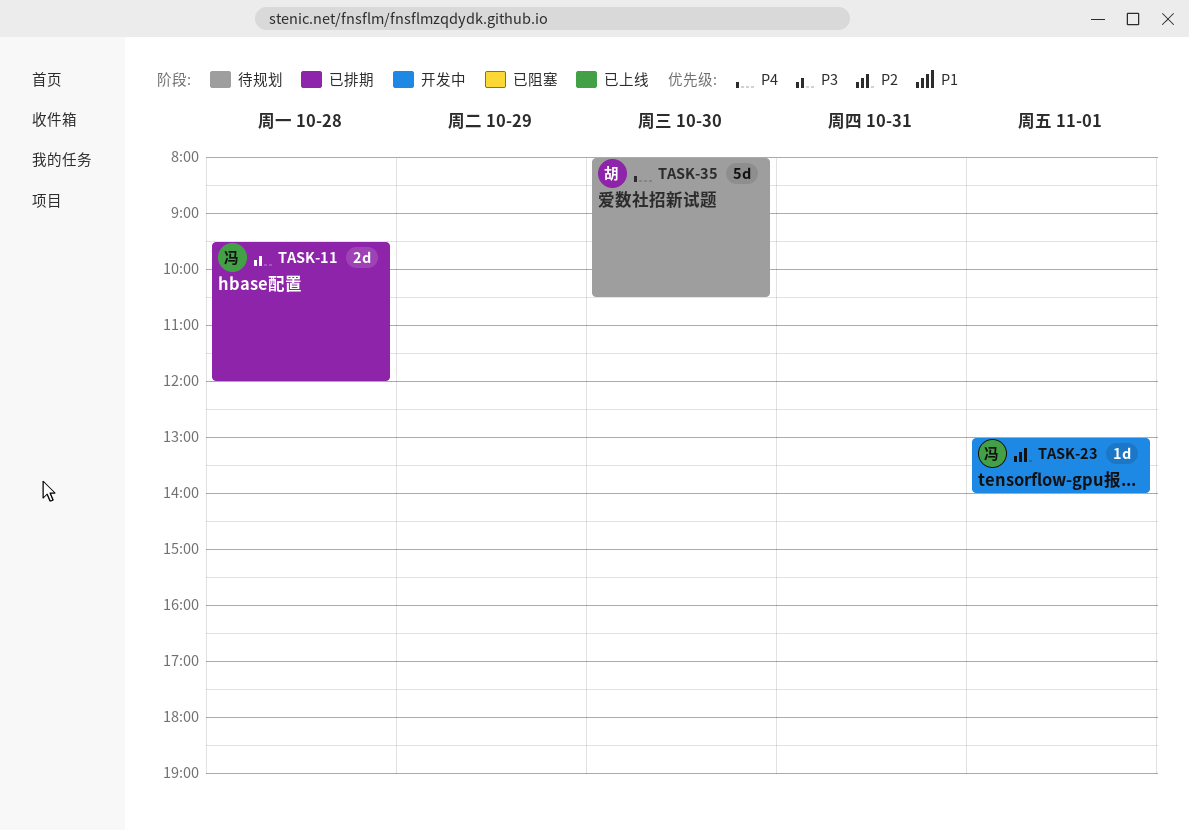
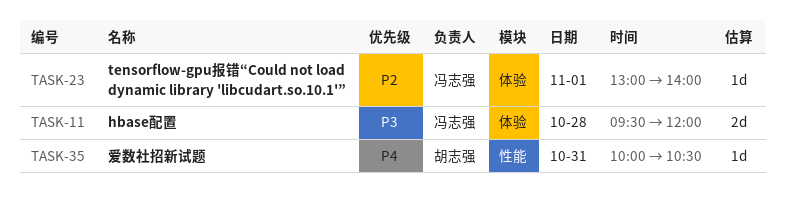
TASK-35, estimate: 5d -> 1d
TASK-35, day: Oct 30 -> Oct 31
TASK-35, begins: 08:00 -> 10:00

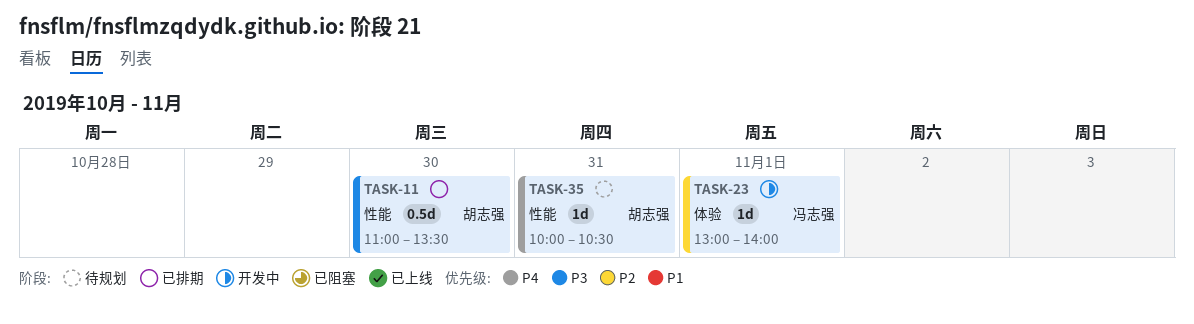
TASK-11, owner: 冯志强 -> 胡志强
TASK-11, label: 体验 -> 性能
TASK-11, estimate: 2d -> 0.5d
TASK-11, day: Oct 28 -> Oct 30
TASK-11, begins: 09:30 -> 11:00
TASK-11, ends: 12:00 -> 13:30

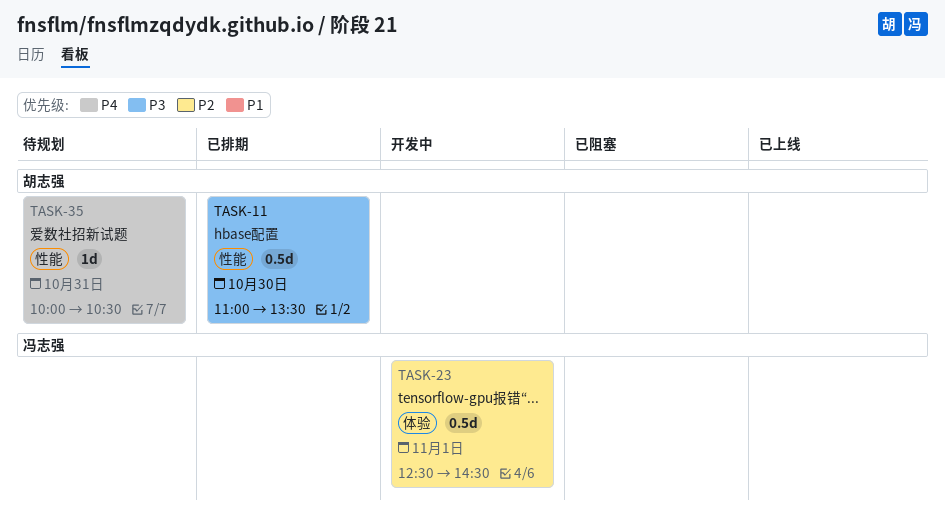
TASK-23, estimate: 1d -> 0.5d
TASK-23, begins: 13:00 -> 12:30
TASK-23, ends: 14:00 -> 14:30

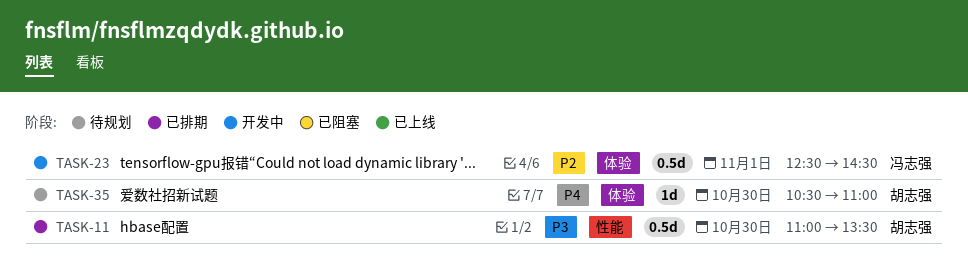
TASK-35, label: 性能 -> 体验
TASK-35, day: Oct 31 -> Oct 30
TASK-35, begins: 10:00 -> 10:30
TASK-35, ends: 10:30 -> 11:00

